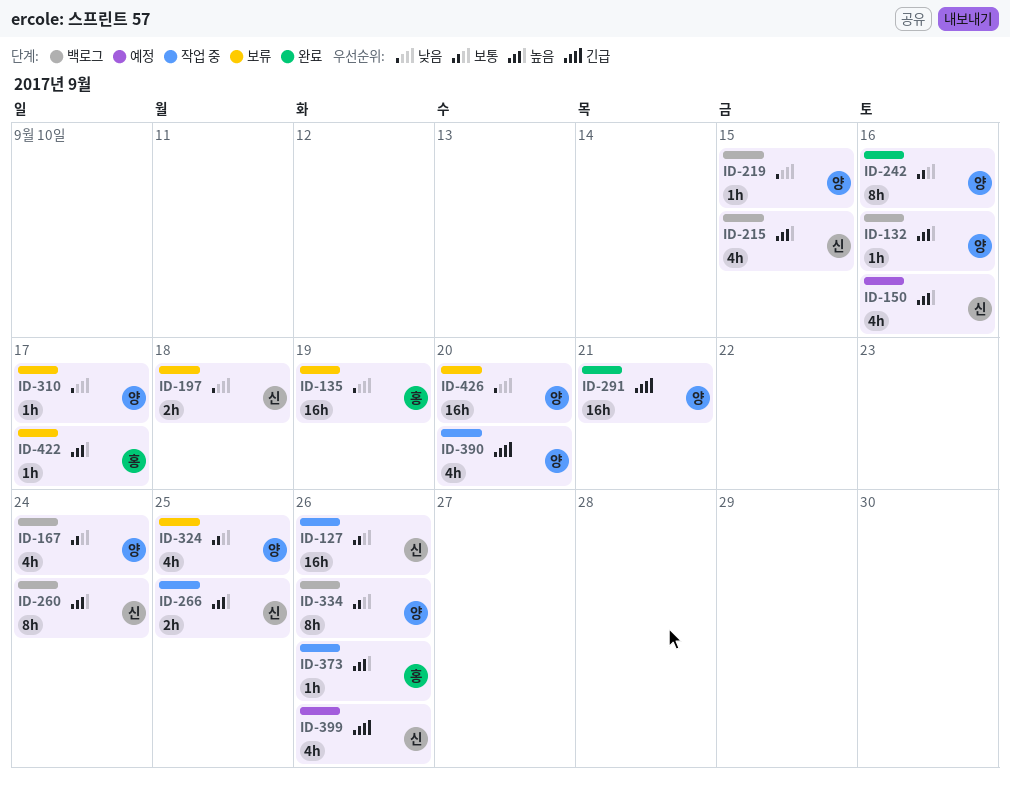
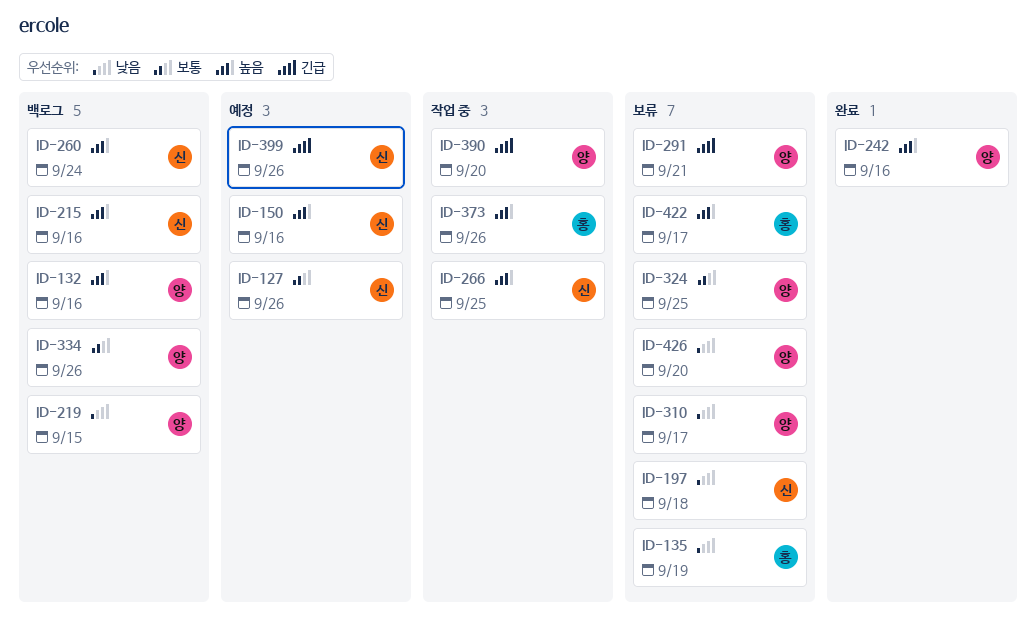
ID-127, status: 작업 중 -> 예정
ID-167: present -> none
ID-215, due: Sep 15 -> Sep 16
ID-242, priority: 보통 -> 높음
ID-291, status: 완료 -> 보류

